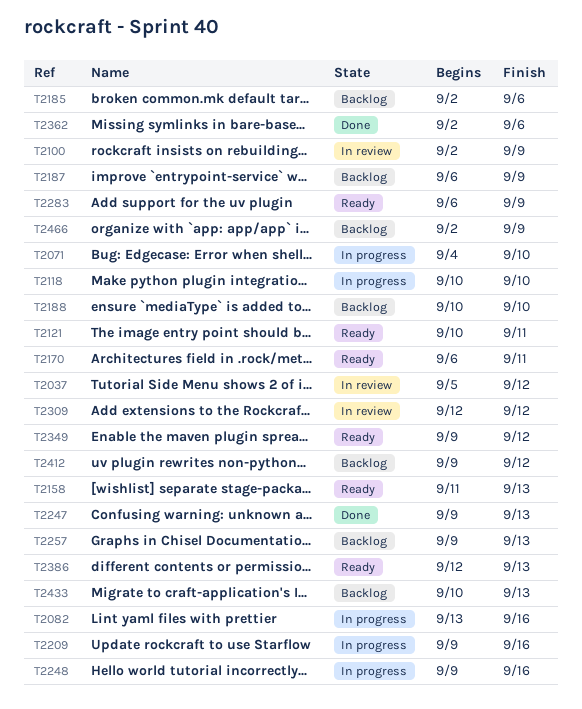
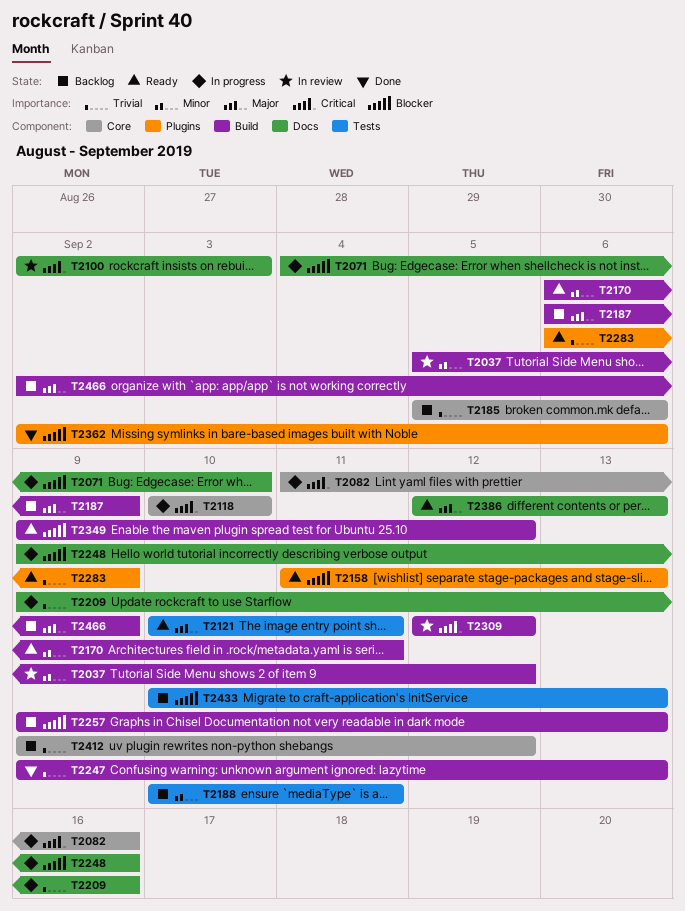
T2082, start: Sep 13 -> Sep 11
T2100, due: Sep 9 -> Sep 3
T2185, start: Sep 2 -> Sep 5
T2188, due: Sep 10 -> Sep 11

